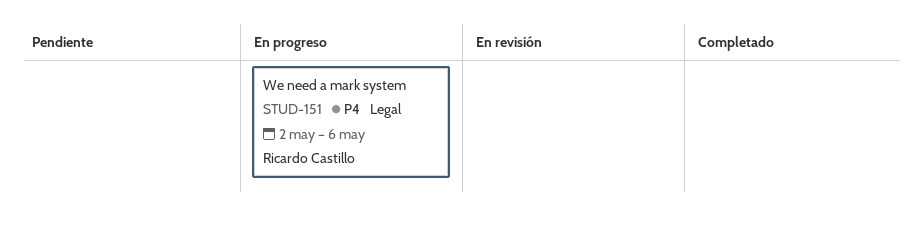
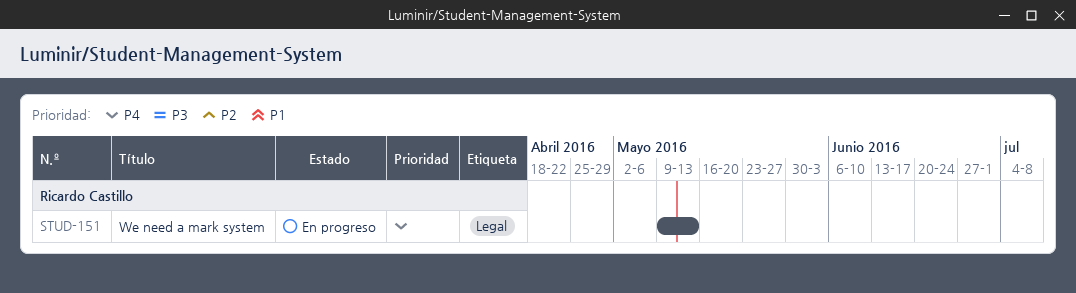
STUD-151, start: May 2 -> May 9
STUD-151, due: May 6 -> May 13

